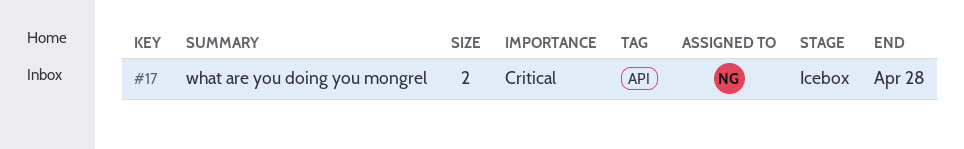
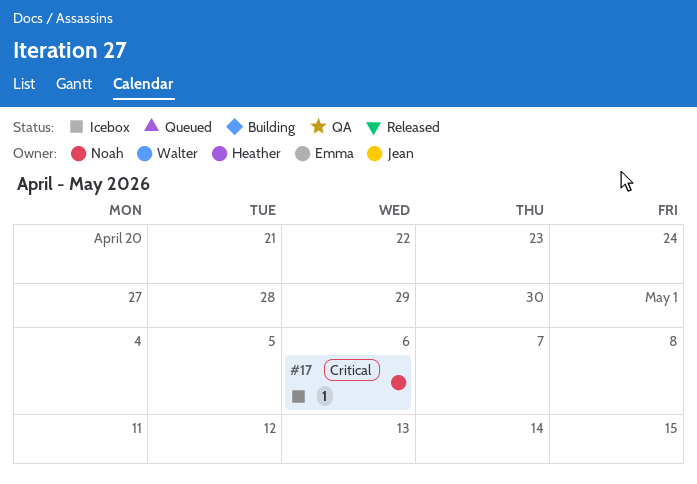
#17, estimate: 2 -> 1
#17, due: Apr 28 -> May 6

